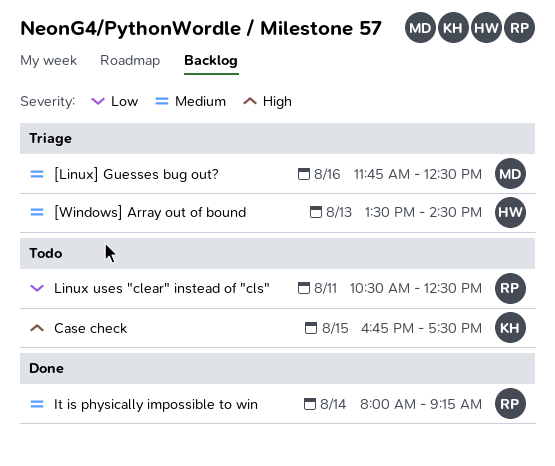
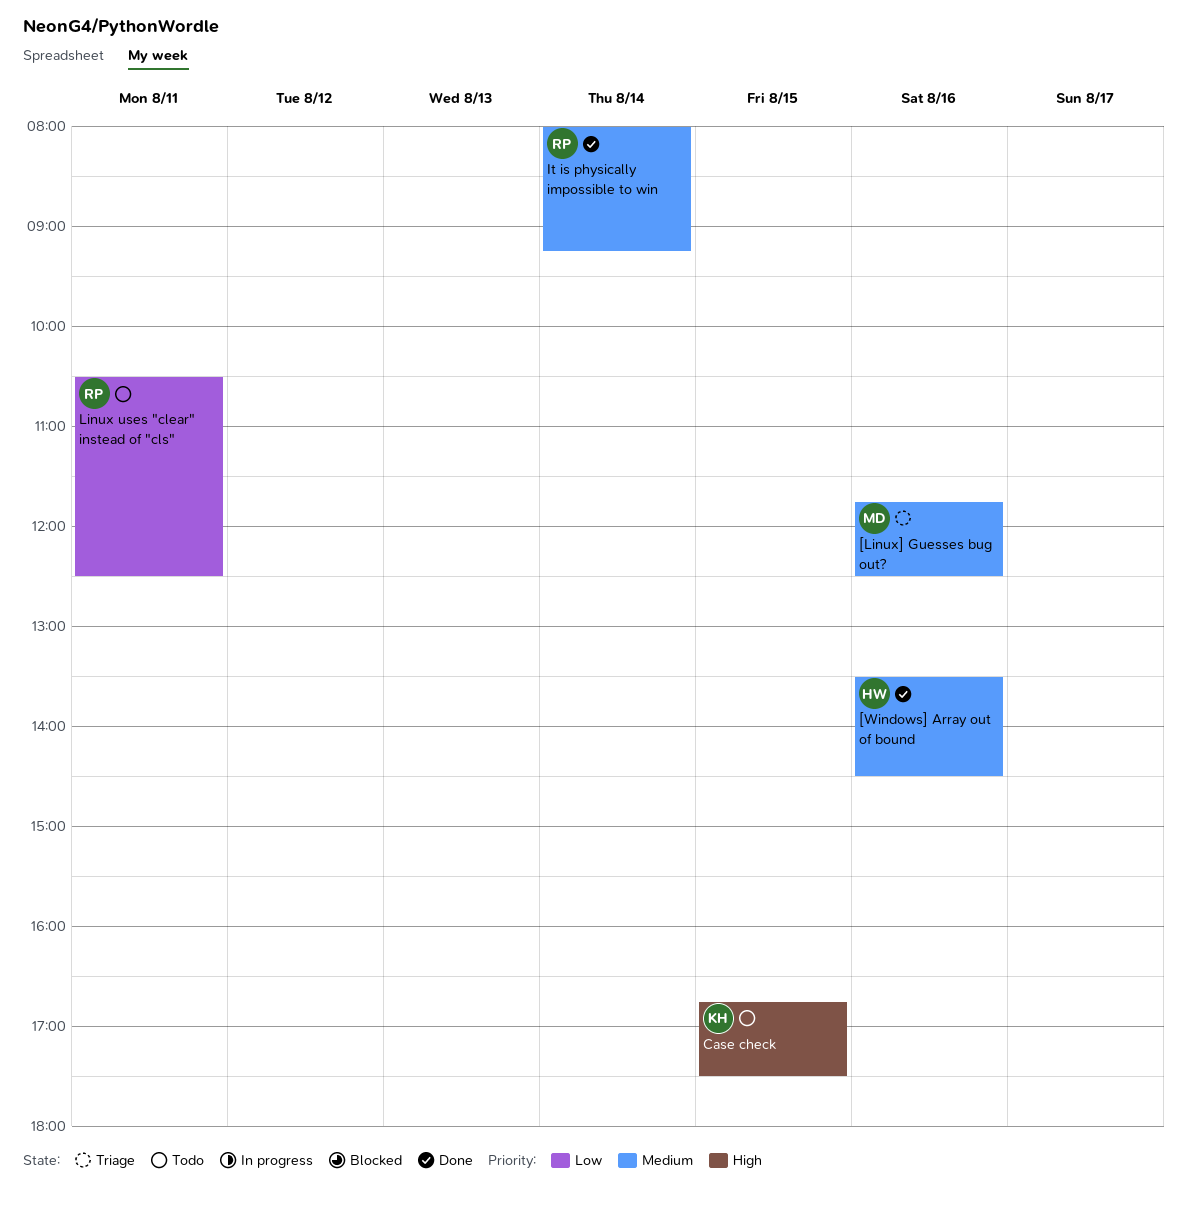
[Windows] Array out of bound, status: Triage -> Done
[Windows] Array out of bound, day: Aug 13 -> Aug 16

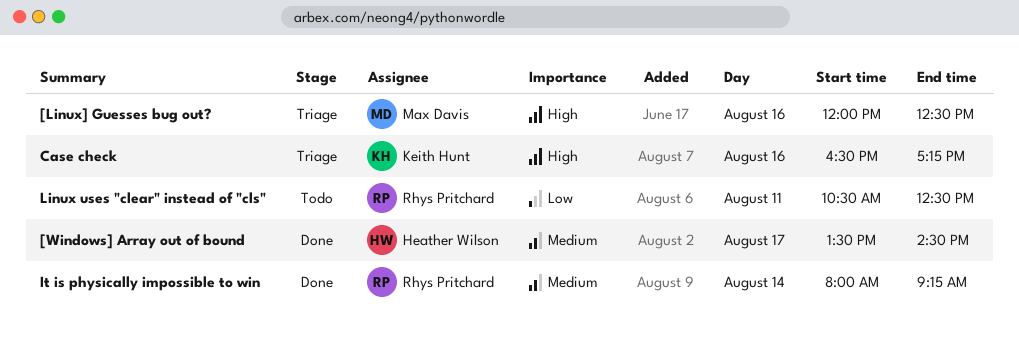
[Linux] Guesses bug out?, priority: Medium -> High
[Linux] Guesses bug out?, begins: 11:45 -> 12:00
[Windows] Array out of bound, day: Aug 16 -> Aug 17
Case check, status: Todo -> Triage
Case check, day: Aug 15 -> Aug 16
Case check, begins: 16:45 -> 16:30
Case check, ends: 17:30 -> 17:15

